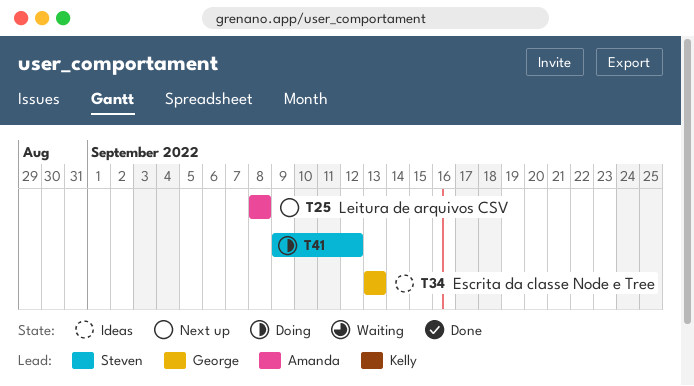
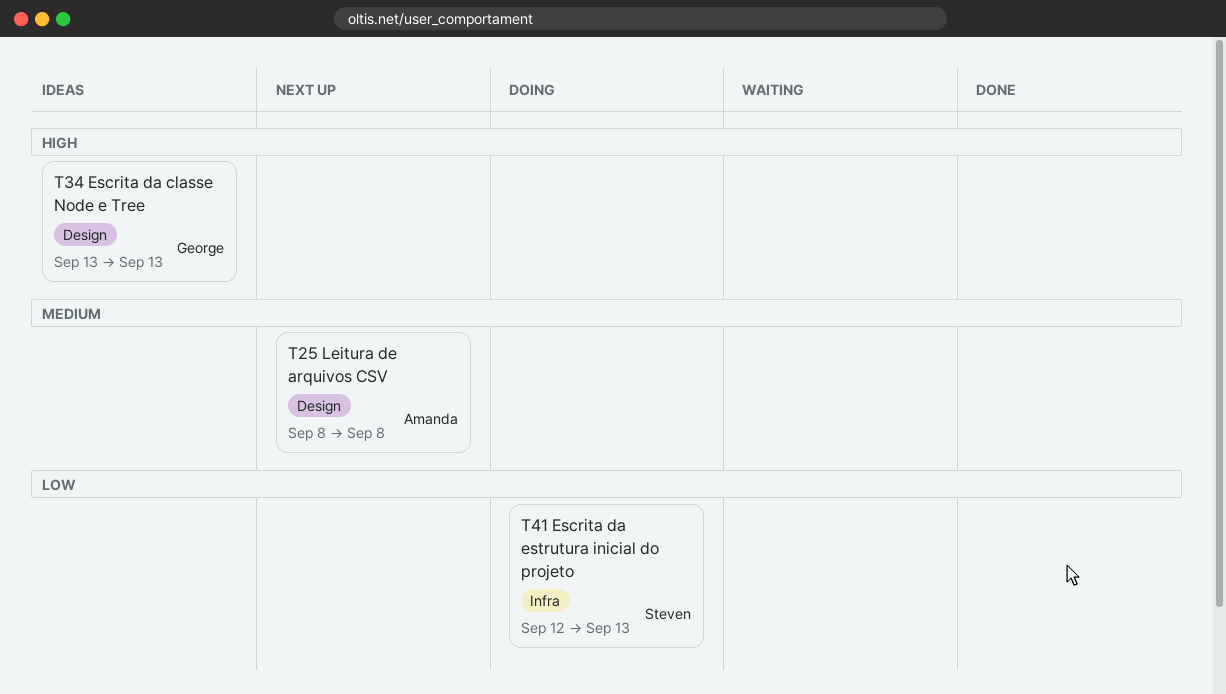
T41, start: Sep 9 -> Sep 12
T41, due: Sep 12 -> Sep 13

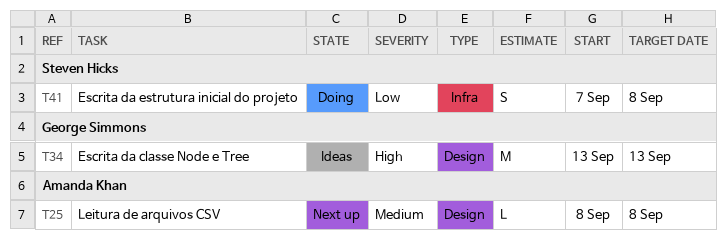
T41, start: Sep 12 -> Sep 7
T41, due: Sep 13 -> Sep 8

